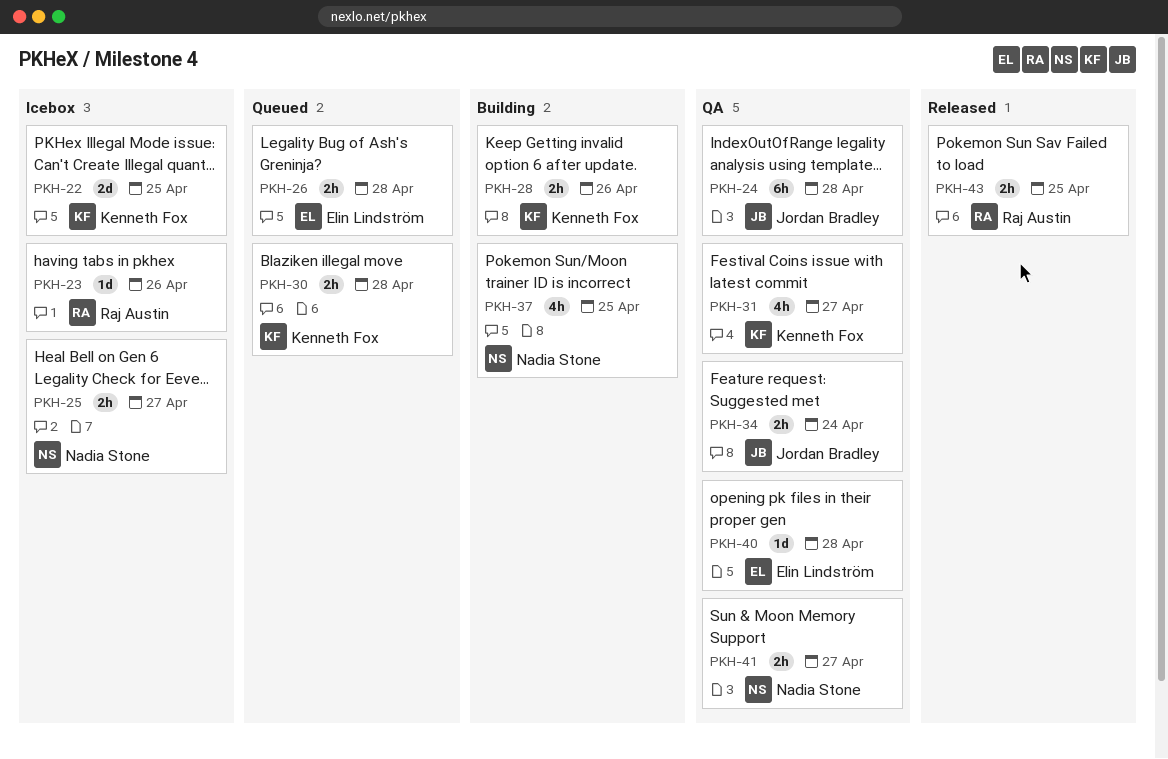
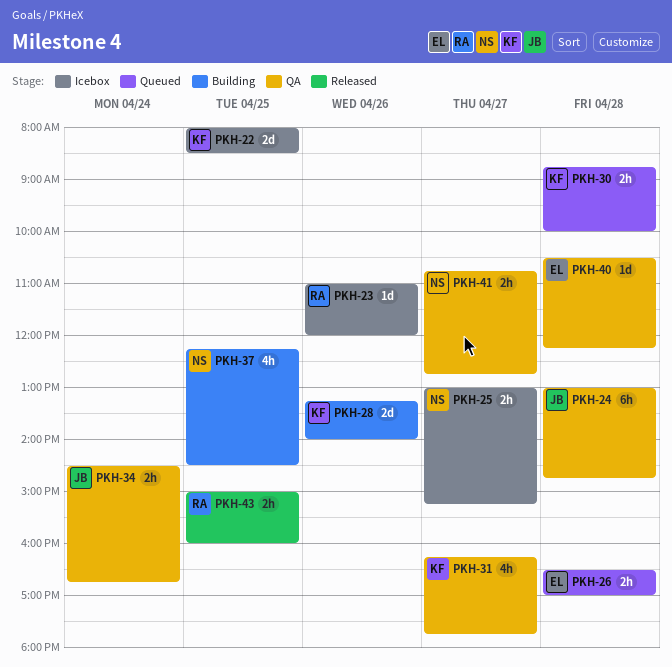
PKH-28, estimate: 2h -> 2d

